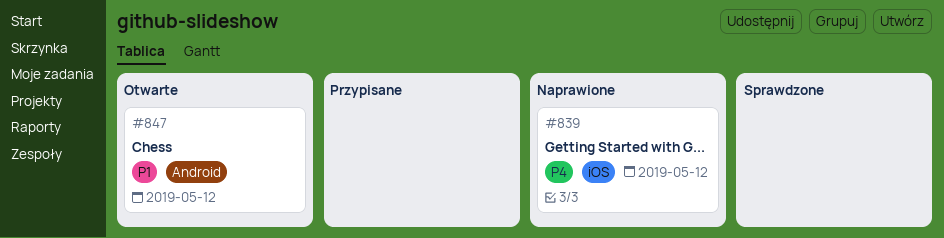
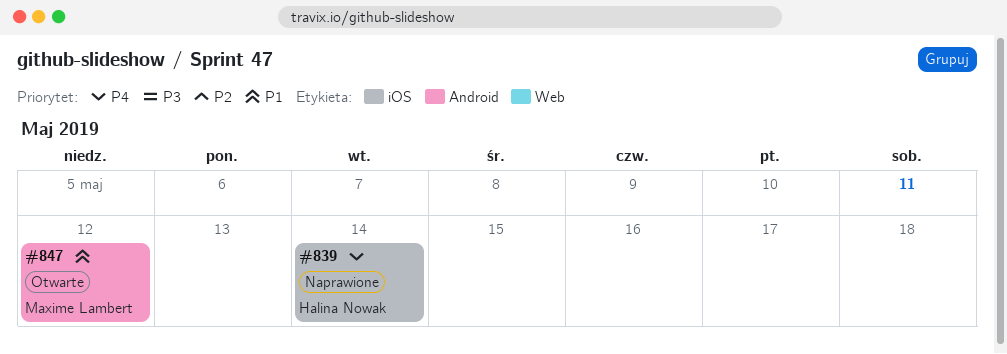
#839, due: May 12 -> May 14

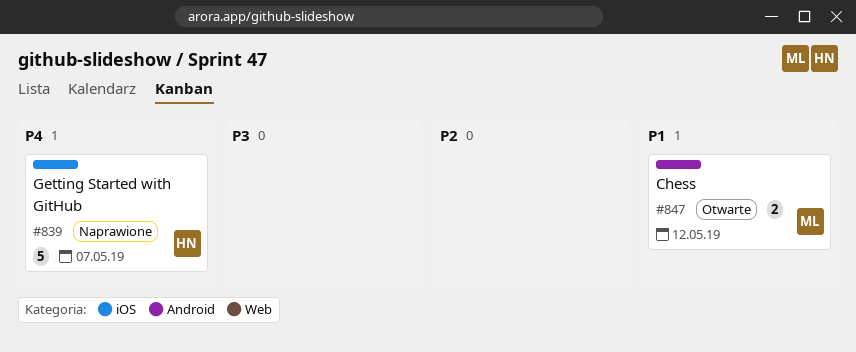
#839, due: May 14 -> May 7

